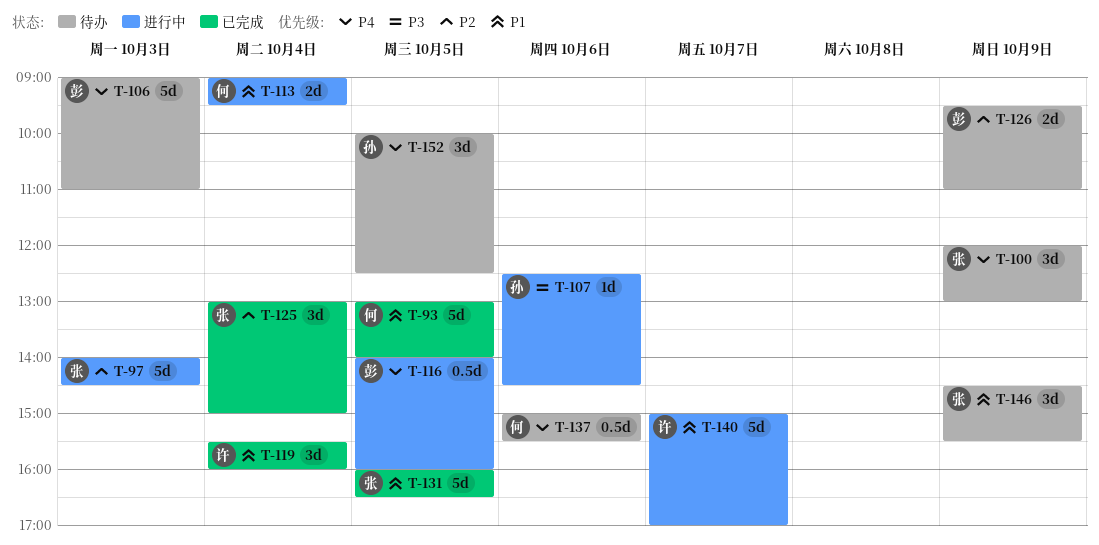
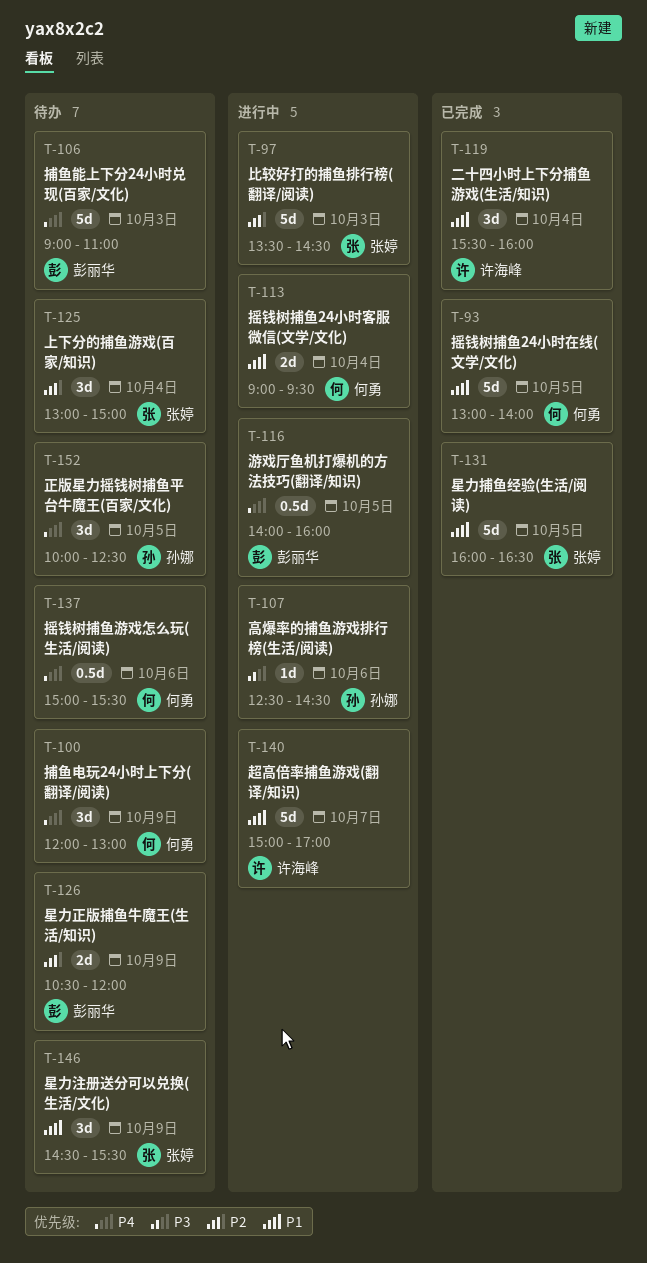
T-97, begins: 14:00 -> 13:30
T-100, owner: 张婷 -> 何勇
T-125, status: 已完成 -> 待办
T-126, begins: 09:30 -> 10:30
T-126, ends: 11:00 -> 12:00

